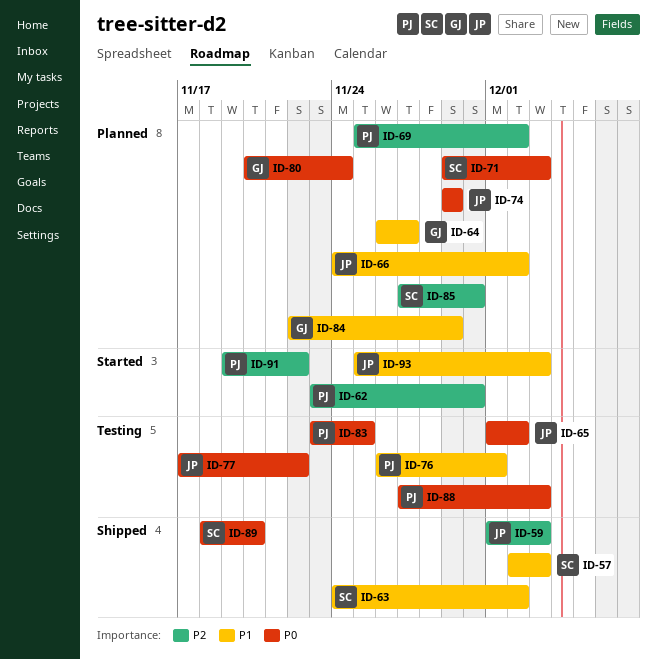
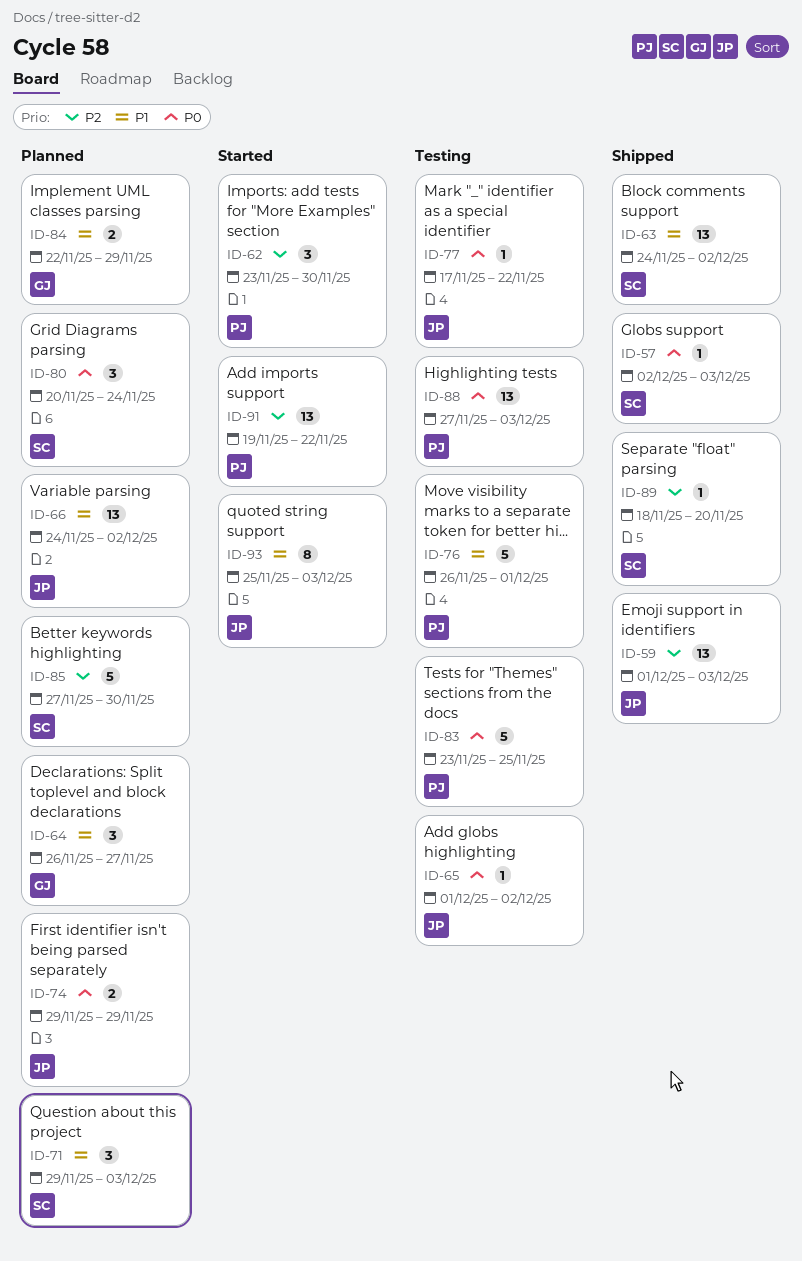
ID-57, priority: P1 -> P0
ID-69: present -> none
ID-71, priority: P0 -> P1
ID-80, owner: GJ -> SC
ID-89, priority: P0 -> P2

